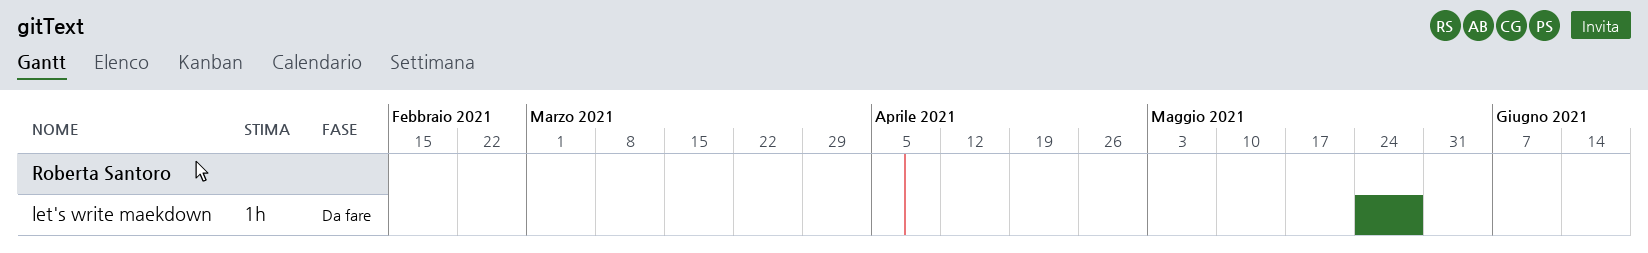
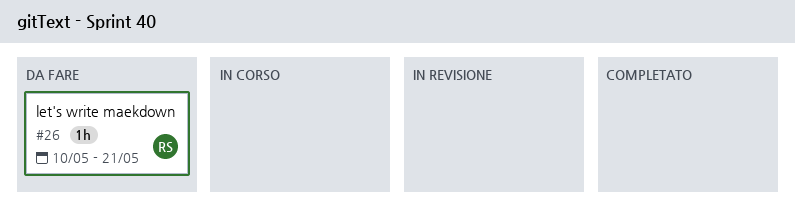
let's write maekdown, start: May 24 -> May 10
let's write maekdown, due: May 28 -> May 21

